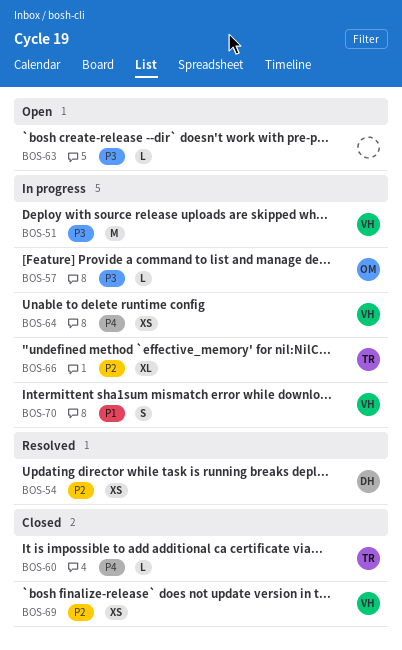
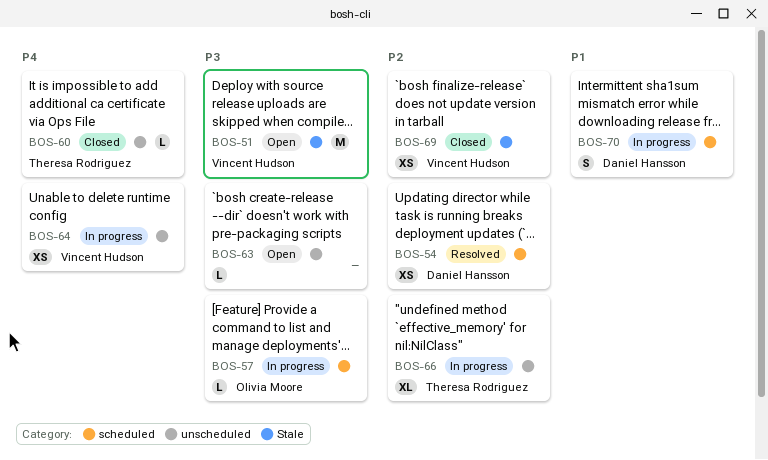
BOS-51, status: In progress -> Open
BOS-70, owner: Vincent Hudson -> Daniel Hansson

